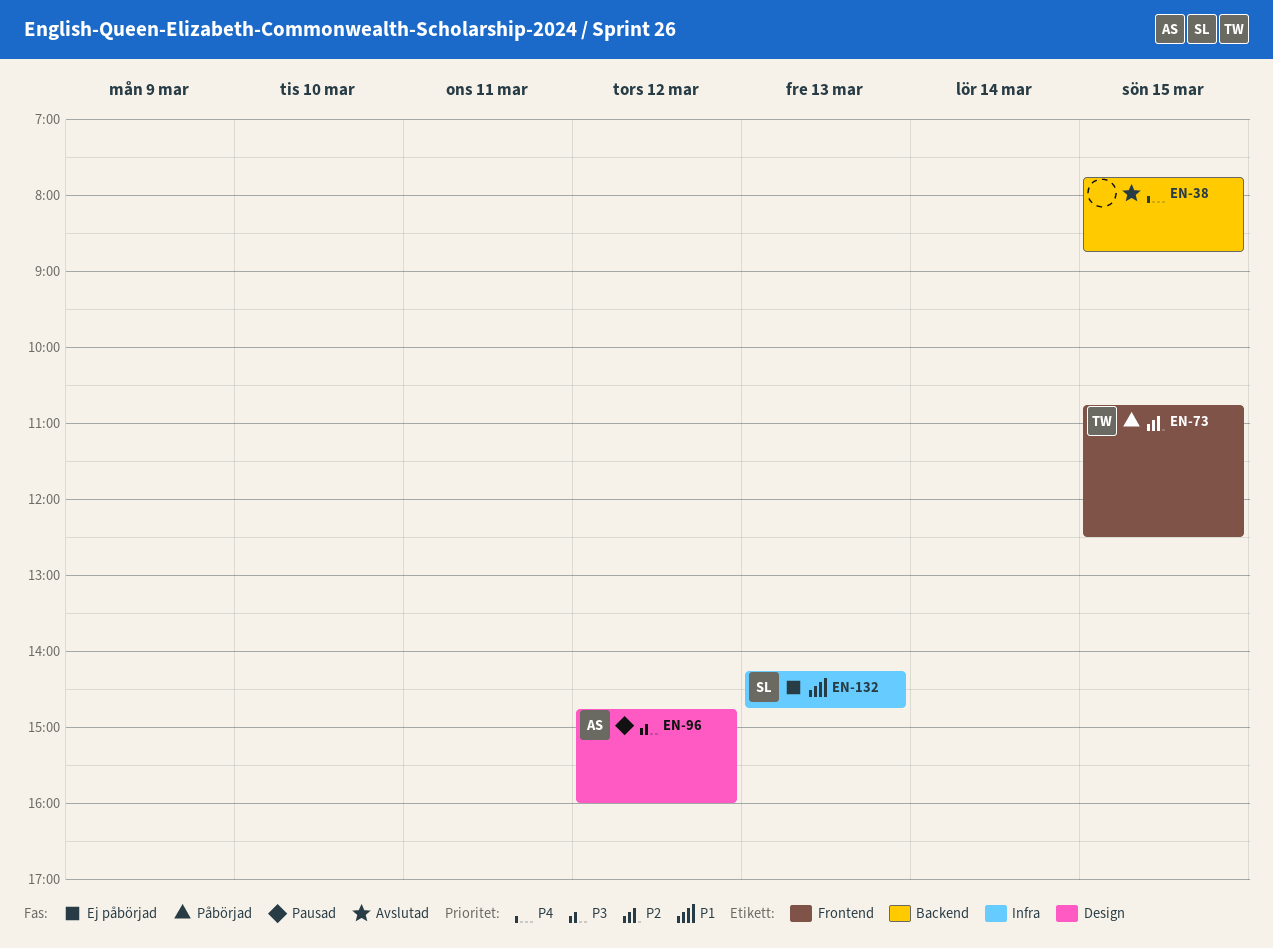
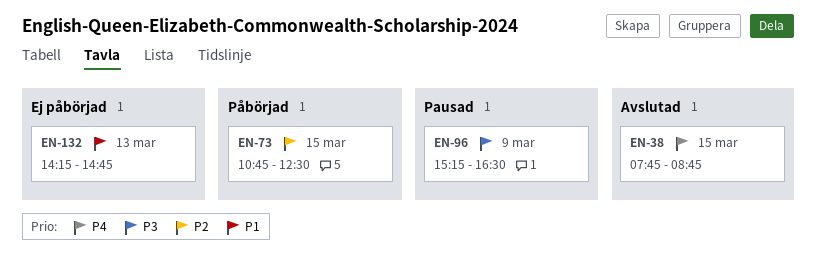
EN-96, day: Mar 12 -> Mar 9
EN-96, begins: 14:45 -> 15:15
EN-96, ends: 16:00 -> 16:30

